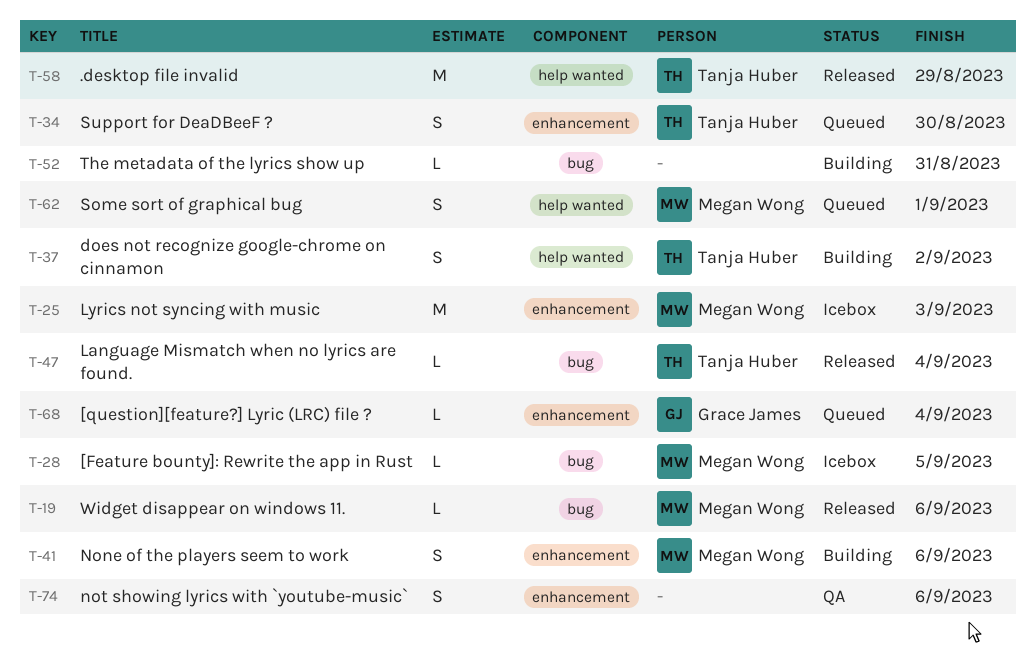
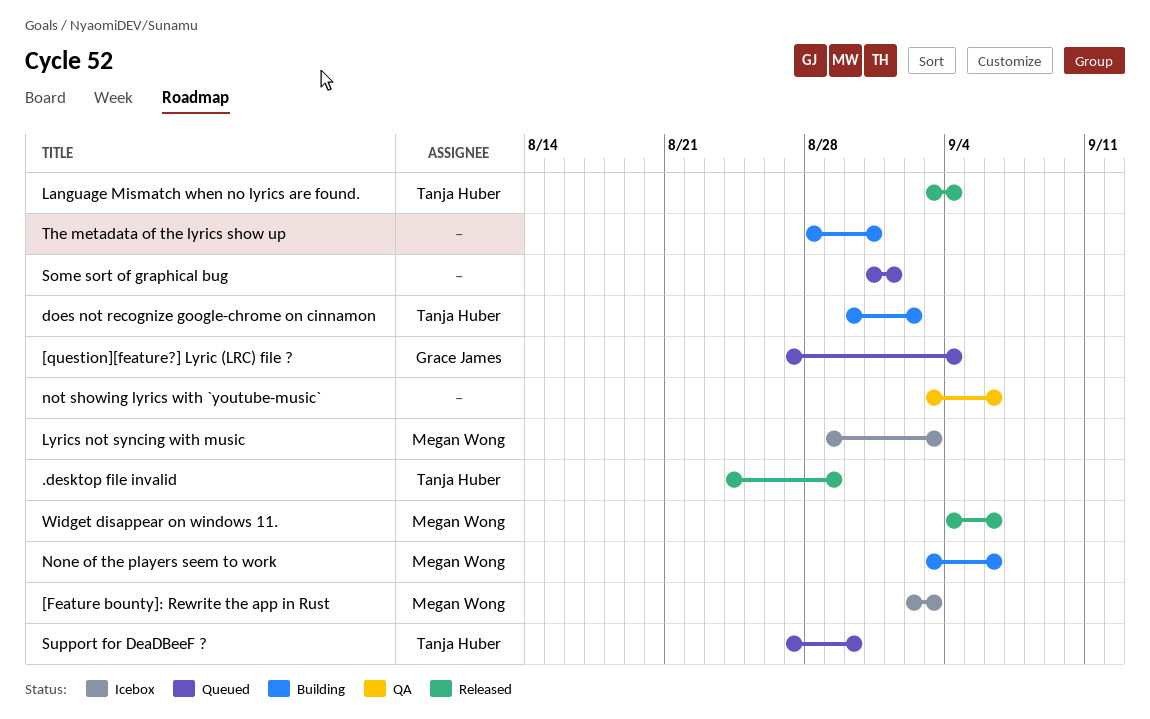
[Feature bounty]: Rewrite the app in Rust, due: Sep 5 -> Sep 3
Some sort of graphical bug, owner: Megan Wong -> none

